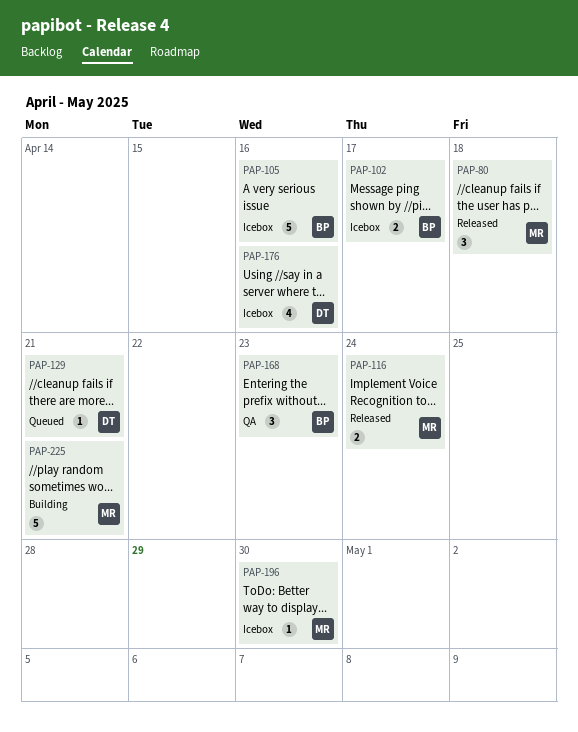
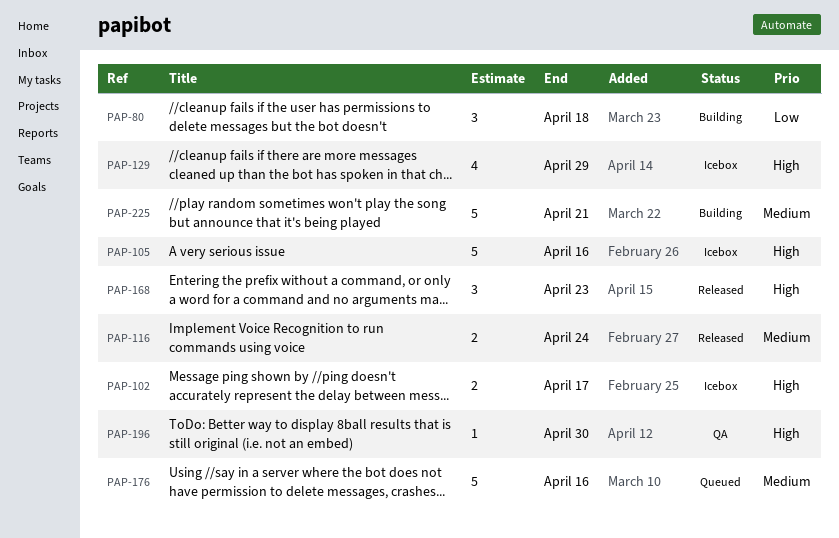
PAP-80, status: Released -> Building
PAP-129, status: Queued -> Icebox
PAP-129, estimate: 1 -> 4
PAP-129, due: Apr 21 -> Apr 29
PAP-168, status: QA -> Released
PAP-176, status: Icebox -> Queued
PAP-176, estimate: 4 -> 5
PAP-196, status: Icebox -> QA

